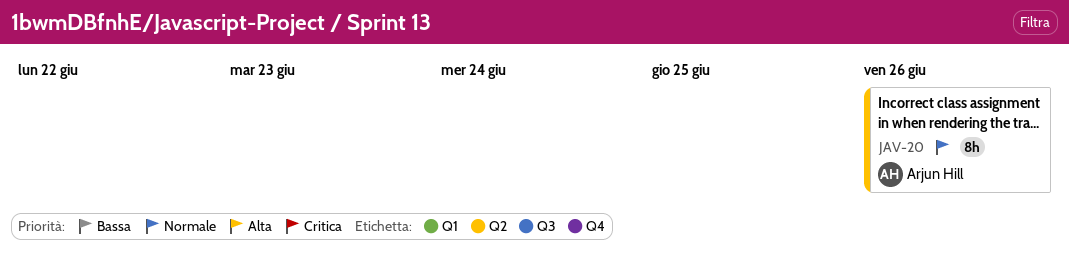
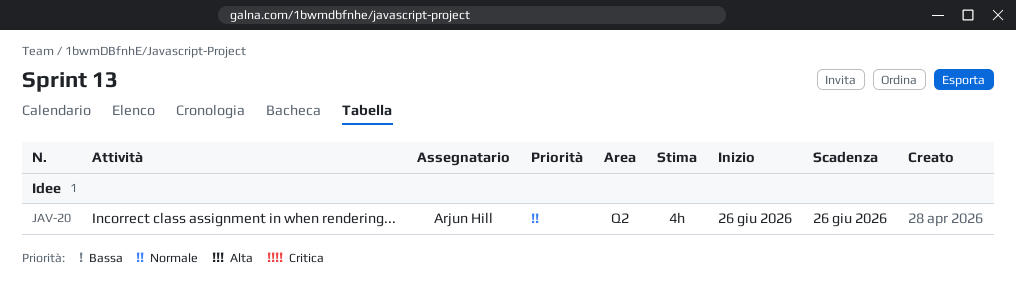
JAV-20, estimate: 8h -> 4h

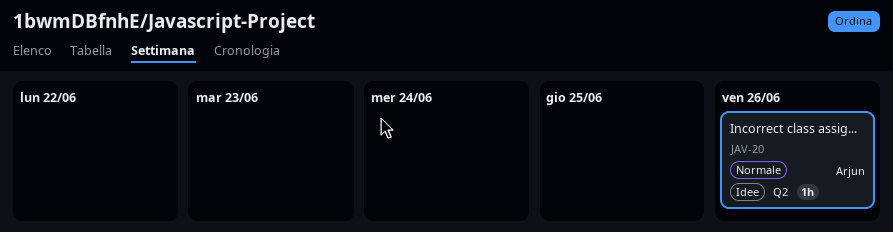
JAV-20, estimate: 4h -> 1h

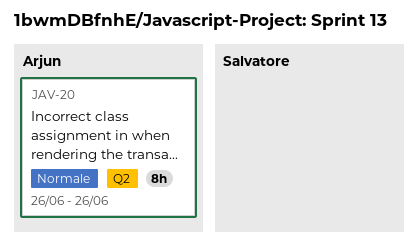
JAV-20, estimate: 1h -> 8h

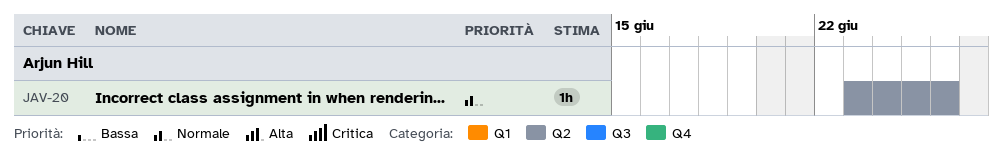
JAV-20, estimate: 8h -> 1h
JAV-20, start: Jun 26 -> Jun 23

